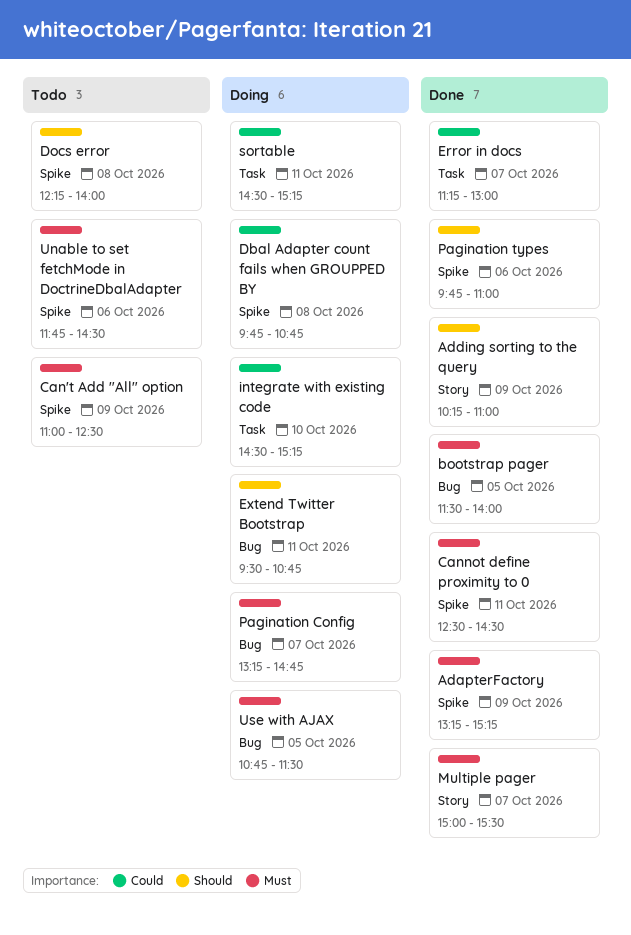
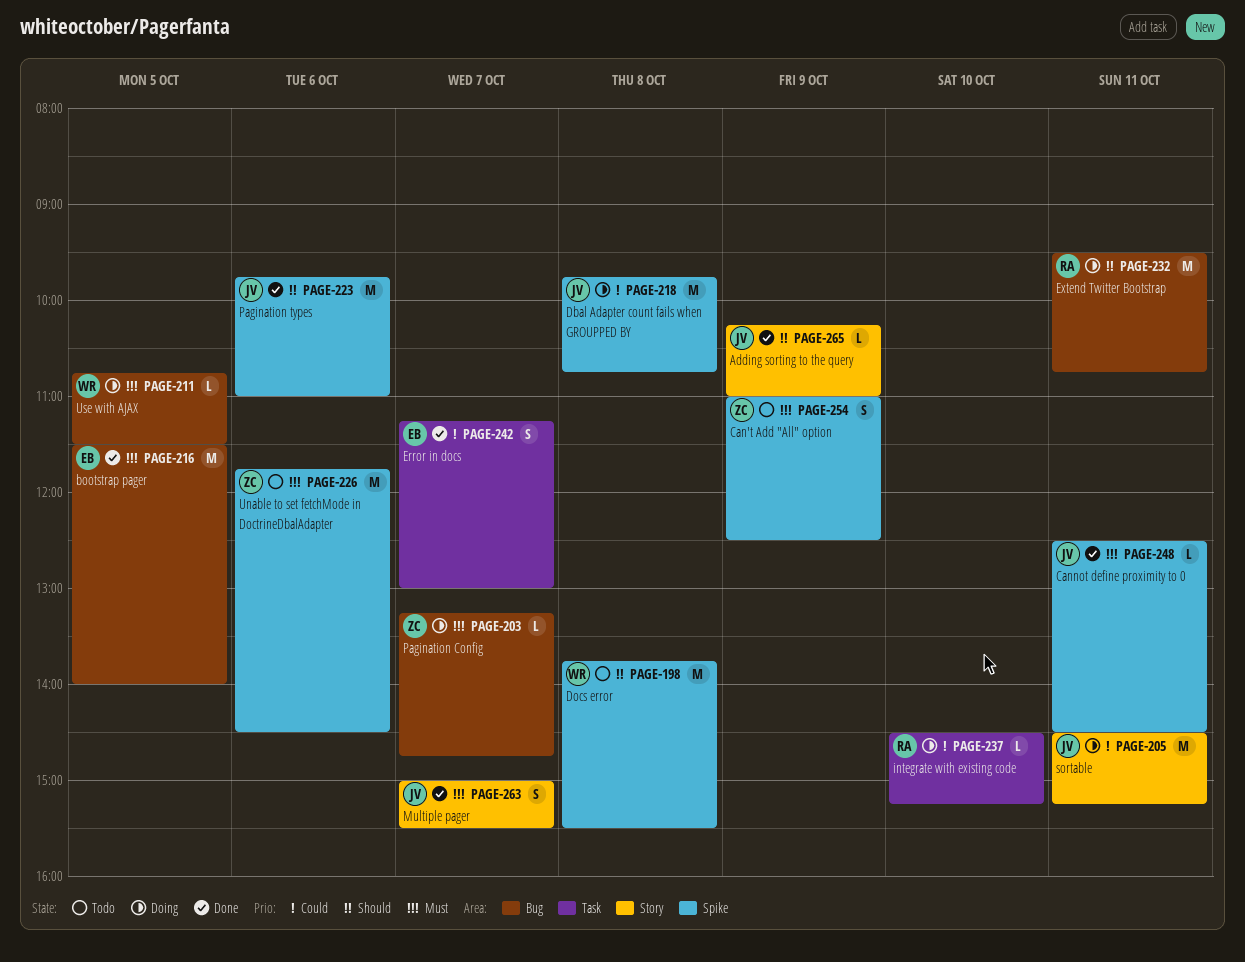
AdapterFactory: present -> none
Docs error, begins: 12:15 -> 13:45
Docs error, ends: 14:00 -> 15:30
sortable, label: Task -> Story

